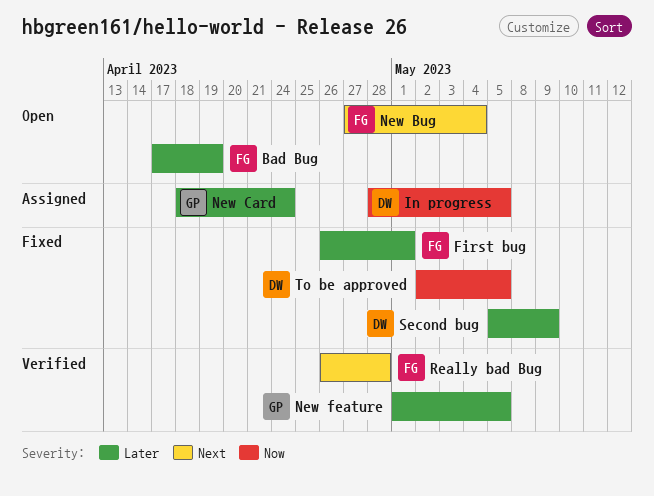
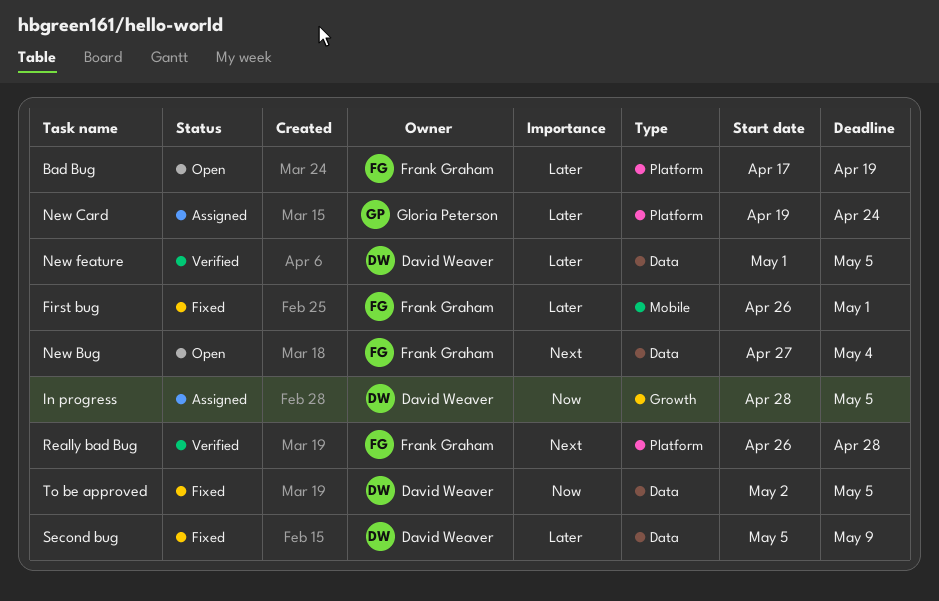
New Card, start: Apr 18 -> Apr 19
New feature, owner: Gloria Peterson -> David Weaver

